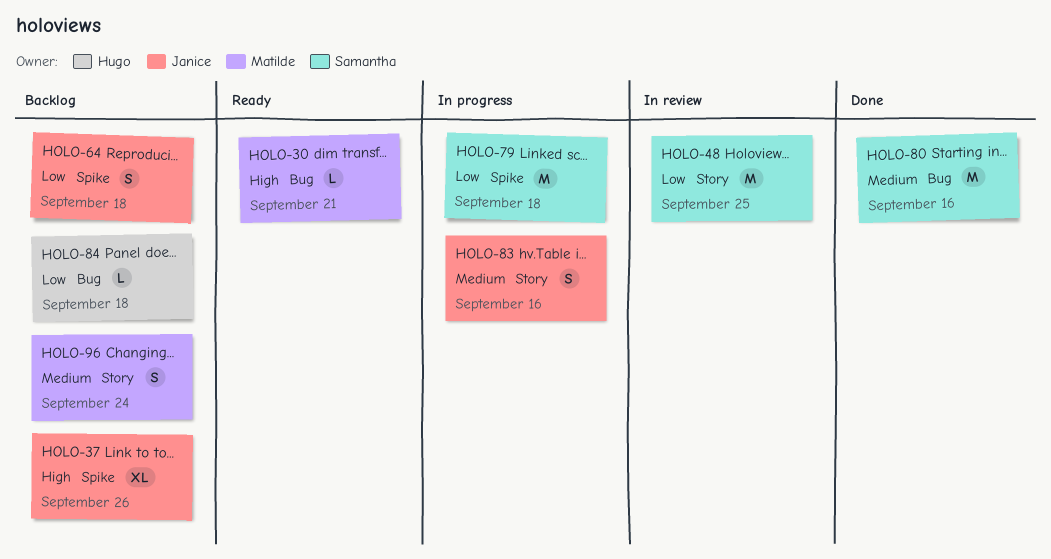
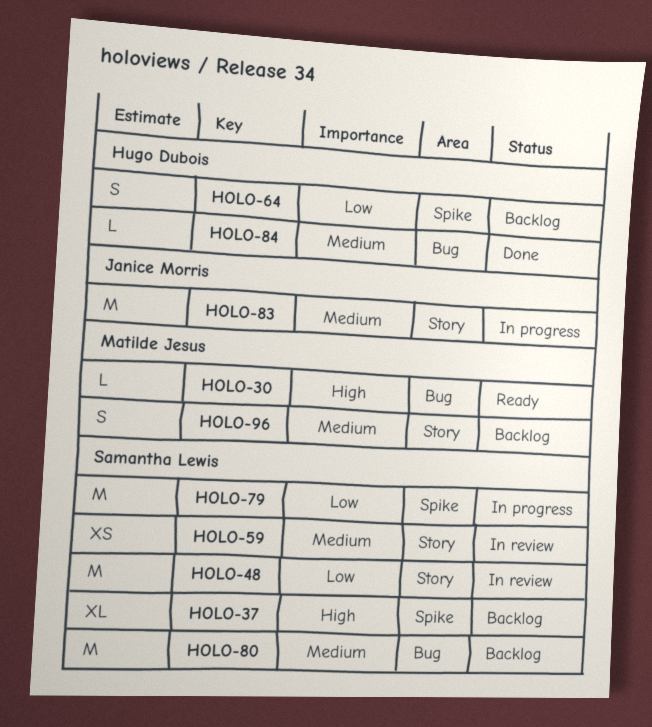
HOLO-37, owner: Janice Morris -> Samantha Lewis
HOLO-59: none -> present
HOLO-64, owner: Janice Morris -> Hugo Dubois
HOLO-80, status: Done -> Backlog
HOLO-83, estimate: S -> M
HOLO-84, status: Backlog -> Done
HOLO-84, priority: Low -> Medium

